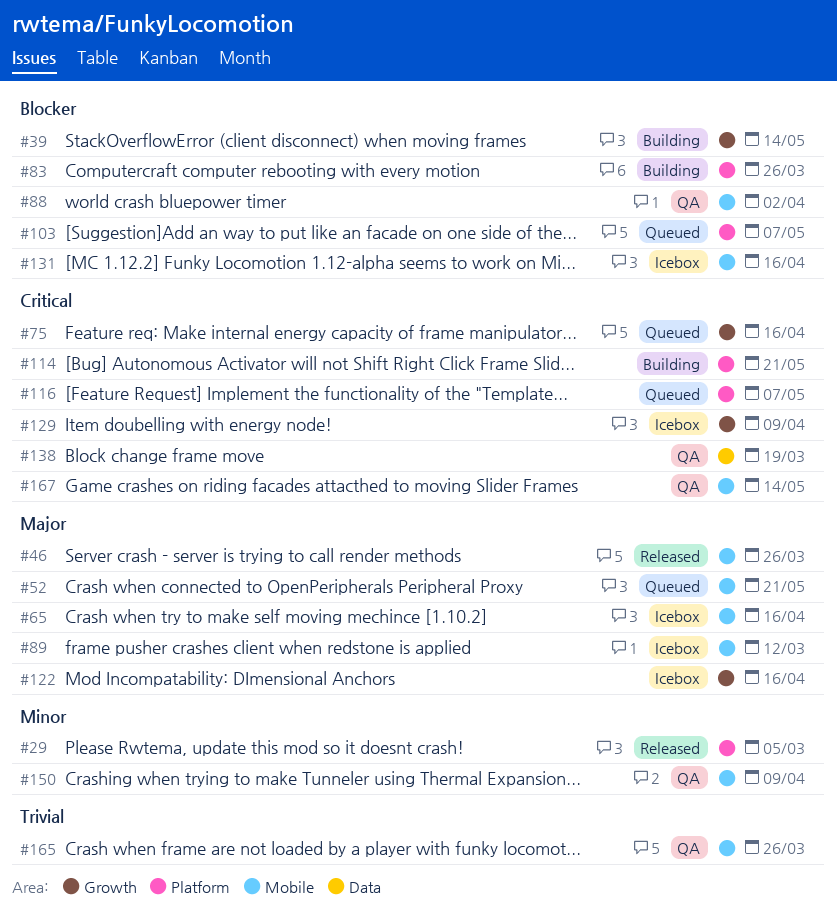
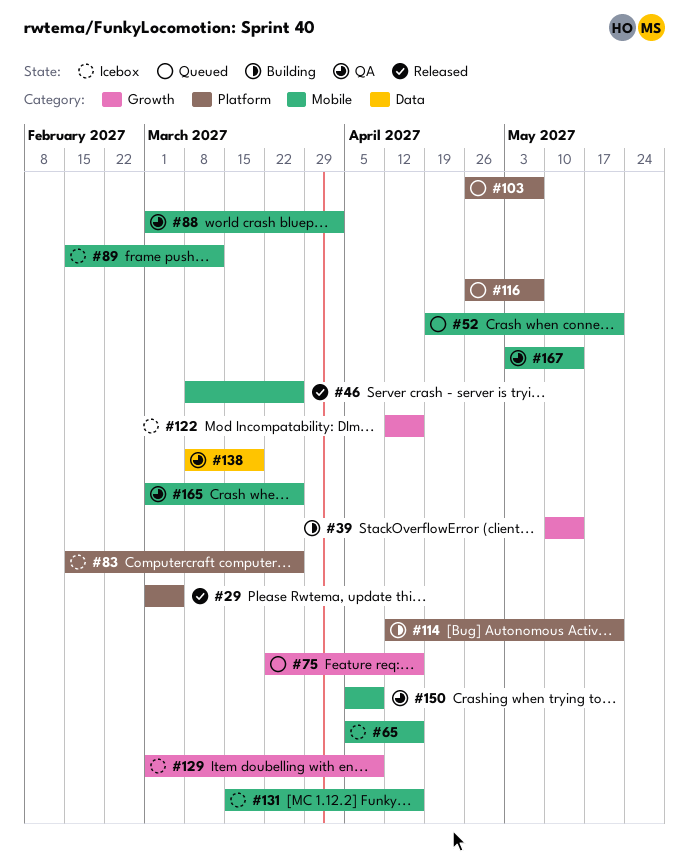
#83, status: Building -> Icebox

